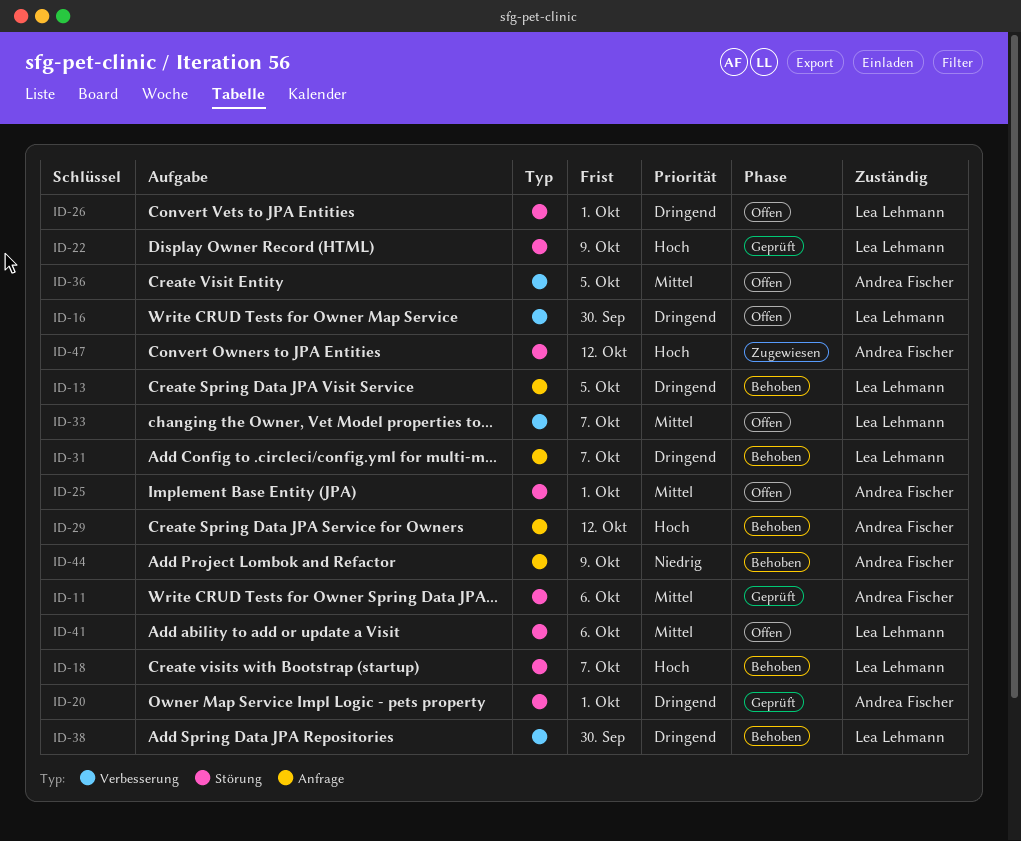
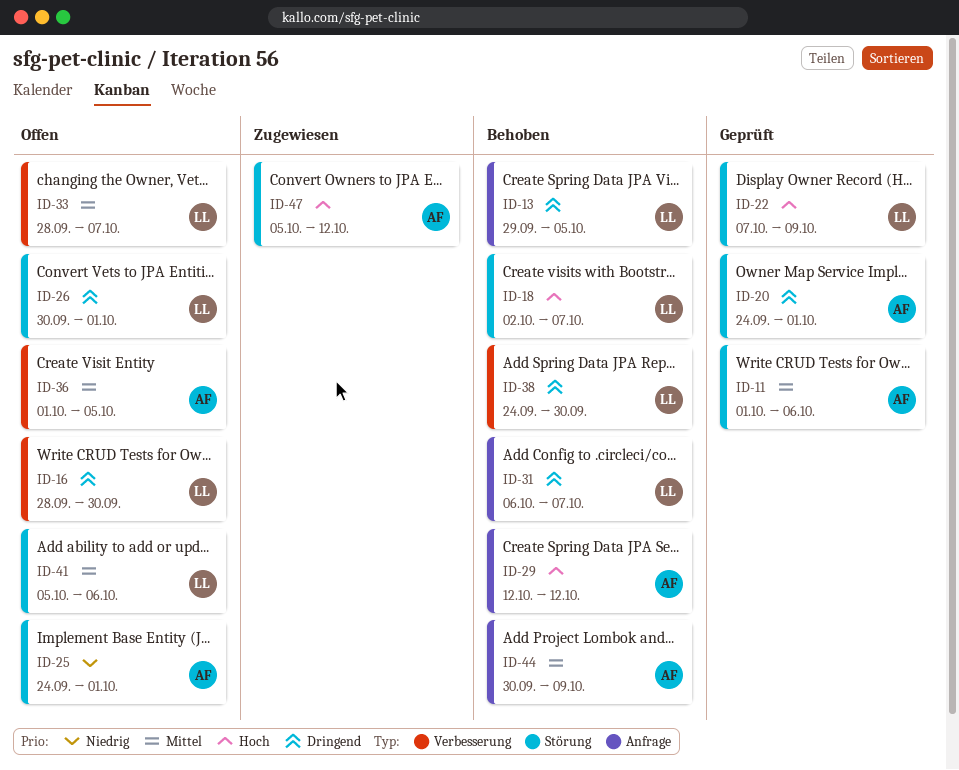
ID-25, priority: Mittel -> Niedrig
ID-44, priority: Niedrig -> Mittel

